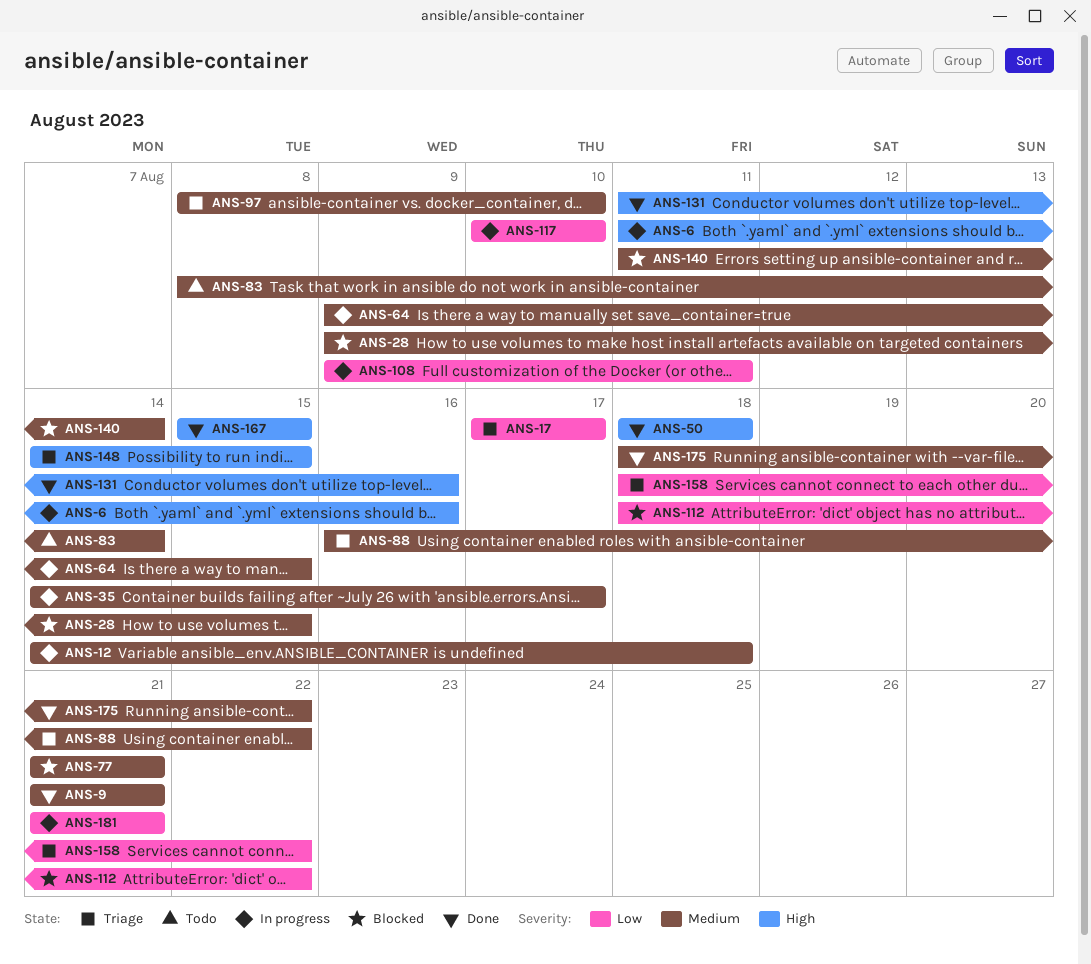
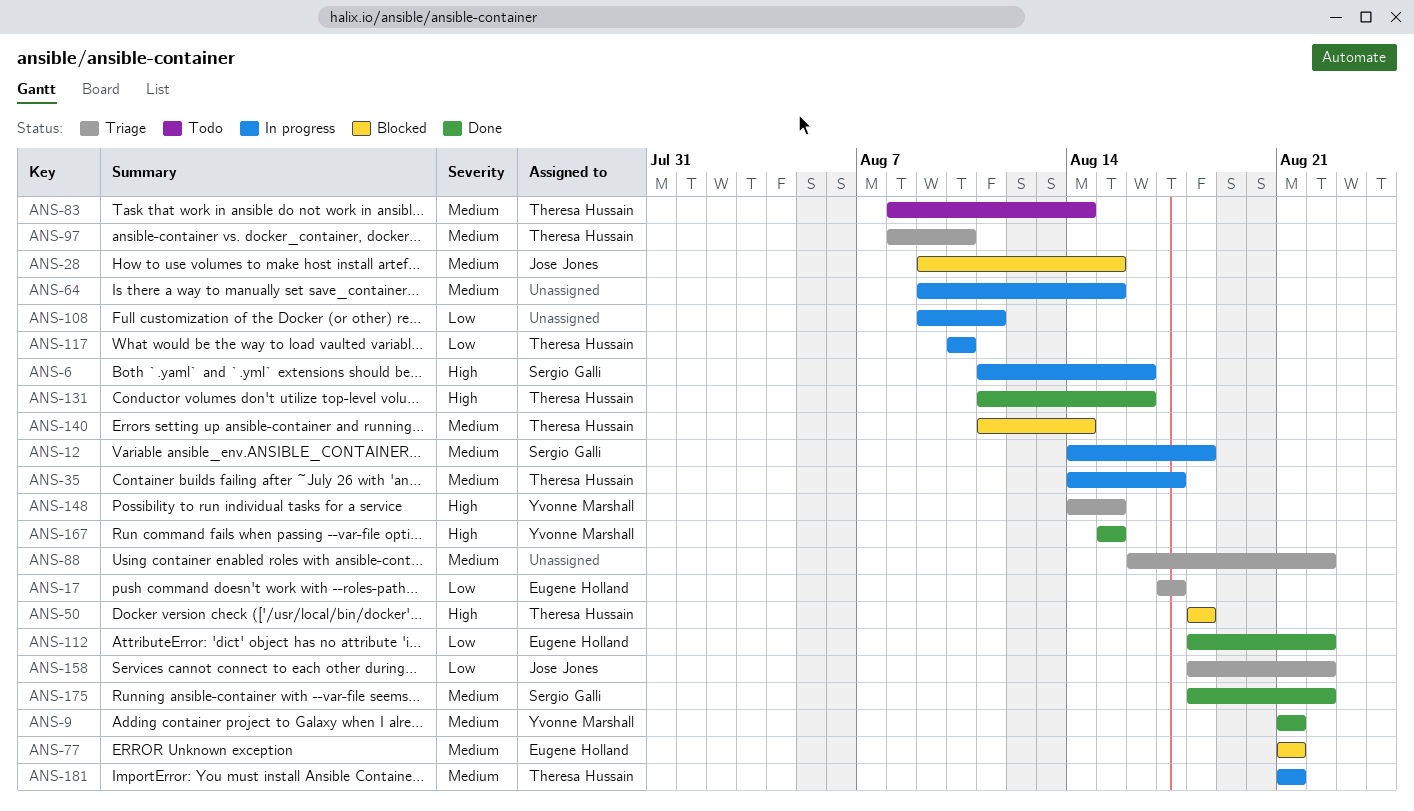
ANS-50, status: Done -> Blocked
ANS-112, status: Blocked -> Done
ANS-181, priority: Low -> Medium

